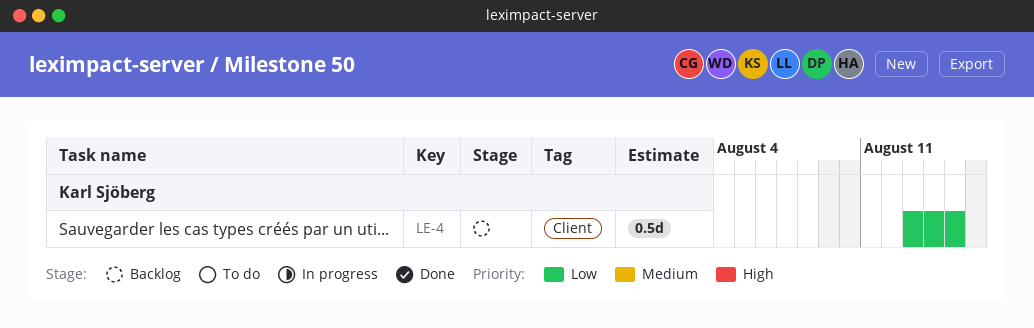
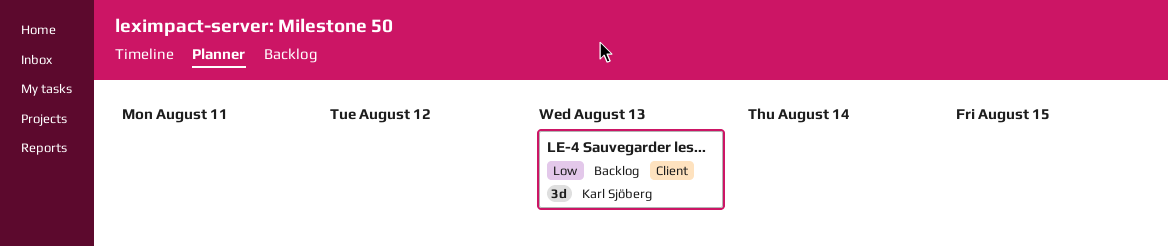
LE-4, estimate: 0.5d -> 3d
LE-4, due: Aug 15 -> Aug 13

